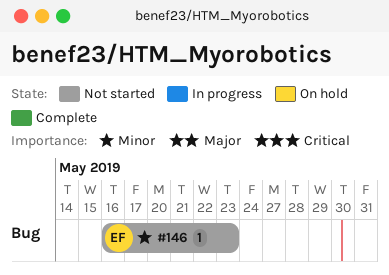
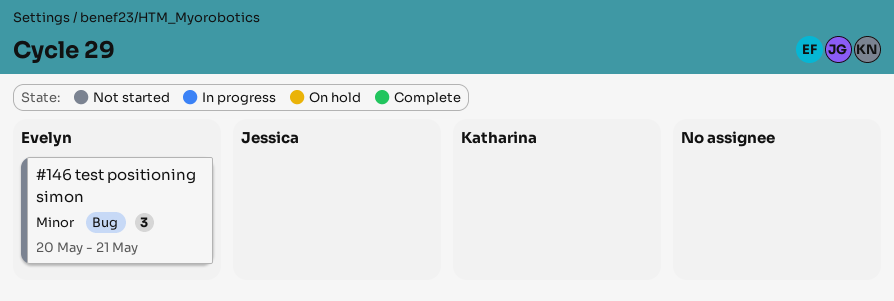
#146, estimate: 1 -> 3
#146, start: May 16 -> May 20
#146, due: May 23 -> May 21

